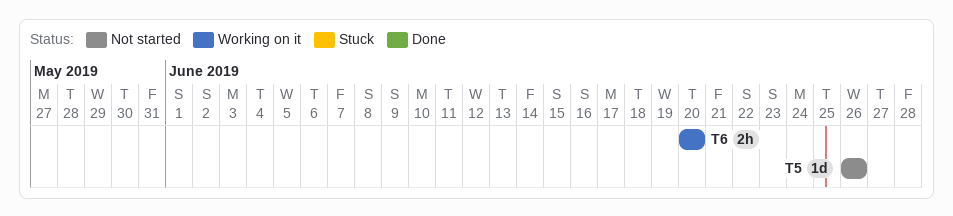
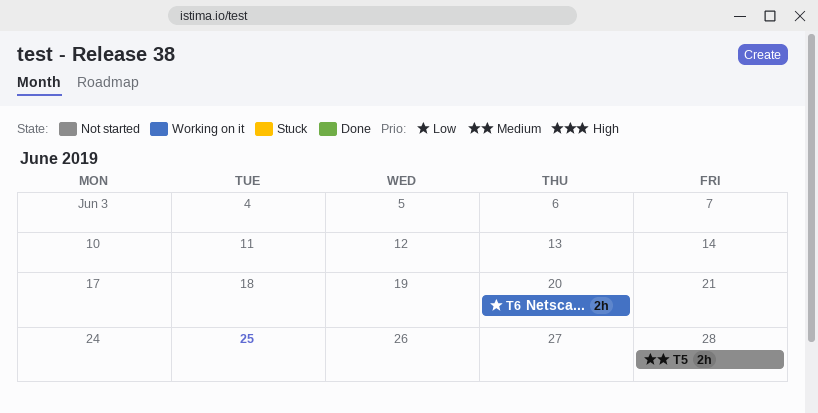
T5, estimate: 1d -> 2h
T5, start: Jun 26 -> Jun 28
T5, due: Jun 26 -> Jun 28

